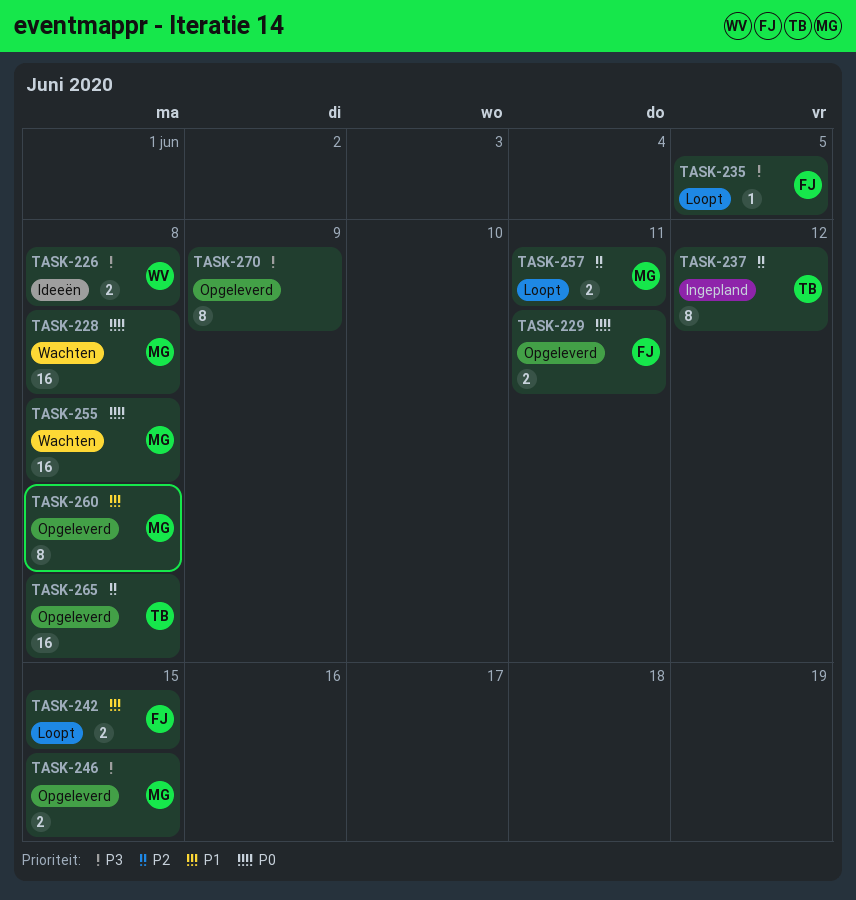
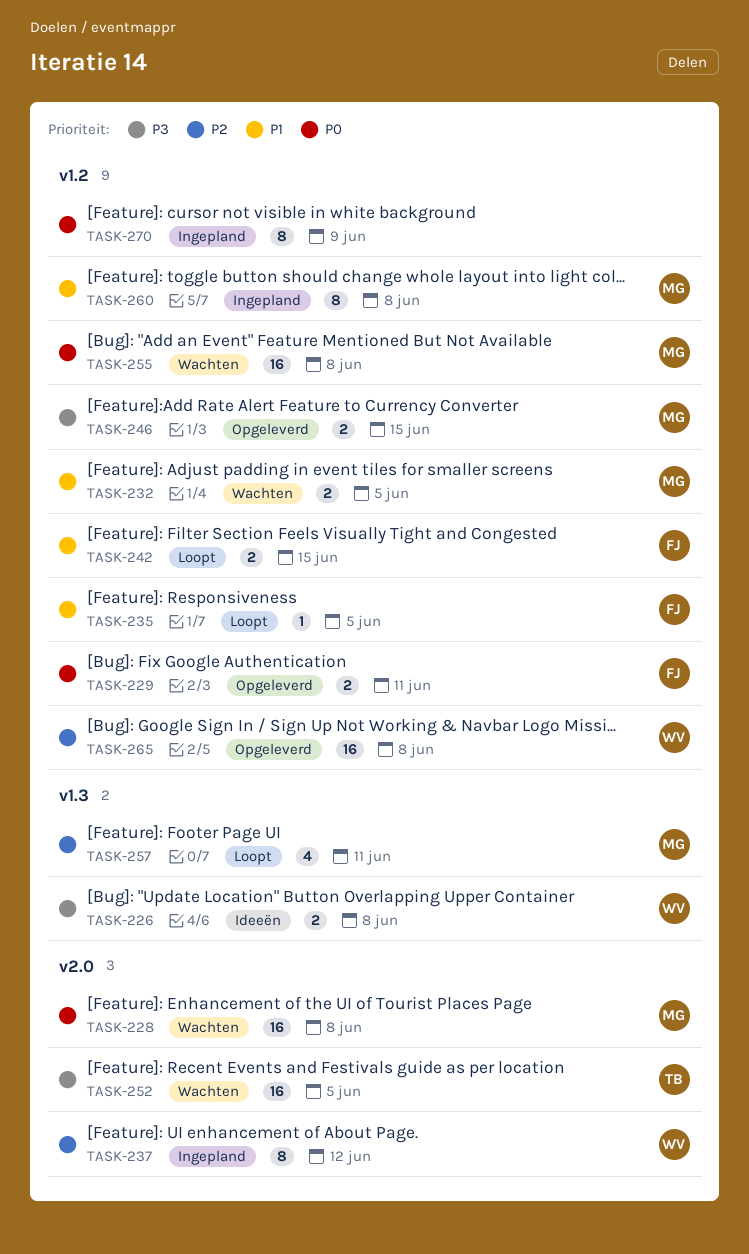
TASK-232: none -> present
TASK-235, priority: P3 -> P1
TASK-237, owner: TB -> WV
TASK-252: none -> present
TASK-257, estimate: 2 -> 4
TASK-260, status: Opgeleverd -> Ingepland
TASK-265, owner: TB -> WV
TASK-270, status: Opgeleverd -> Ingepland
TASK-270, priority: P3 -> P0

